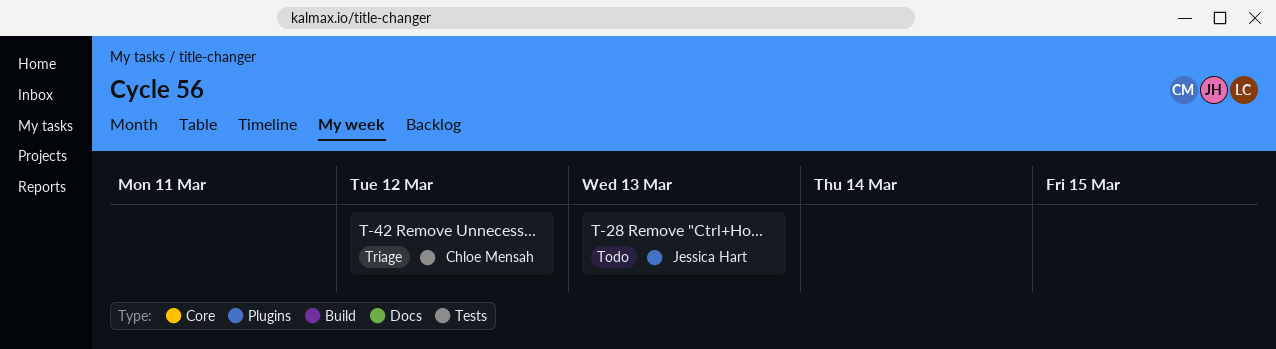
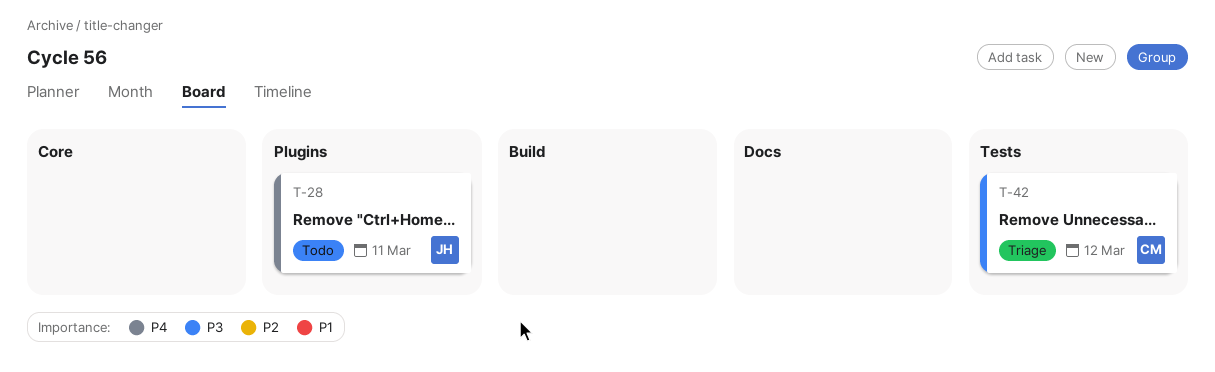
T-28, due: Mar 13 -> Mar 11

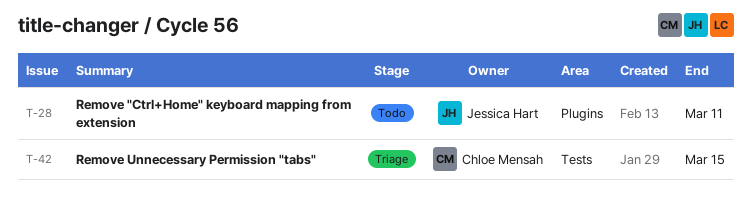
T-42, due: Mar 12 -> Mar 15

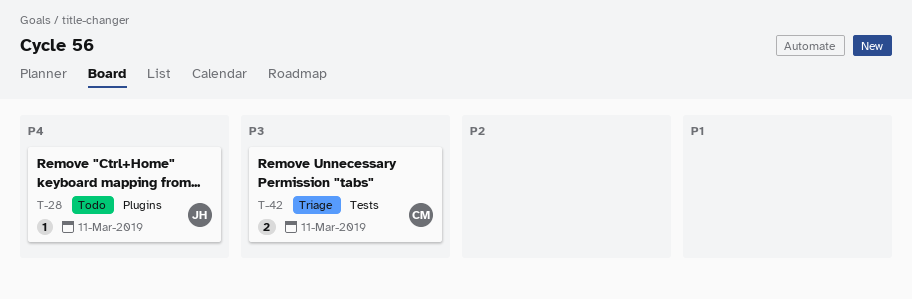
T-42, due: Mar 15 -> Mar 11

